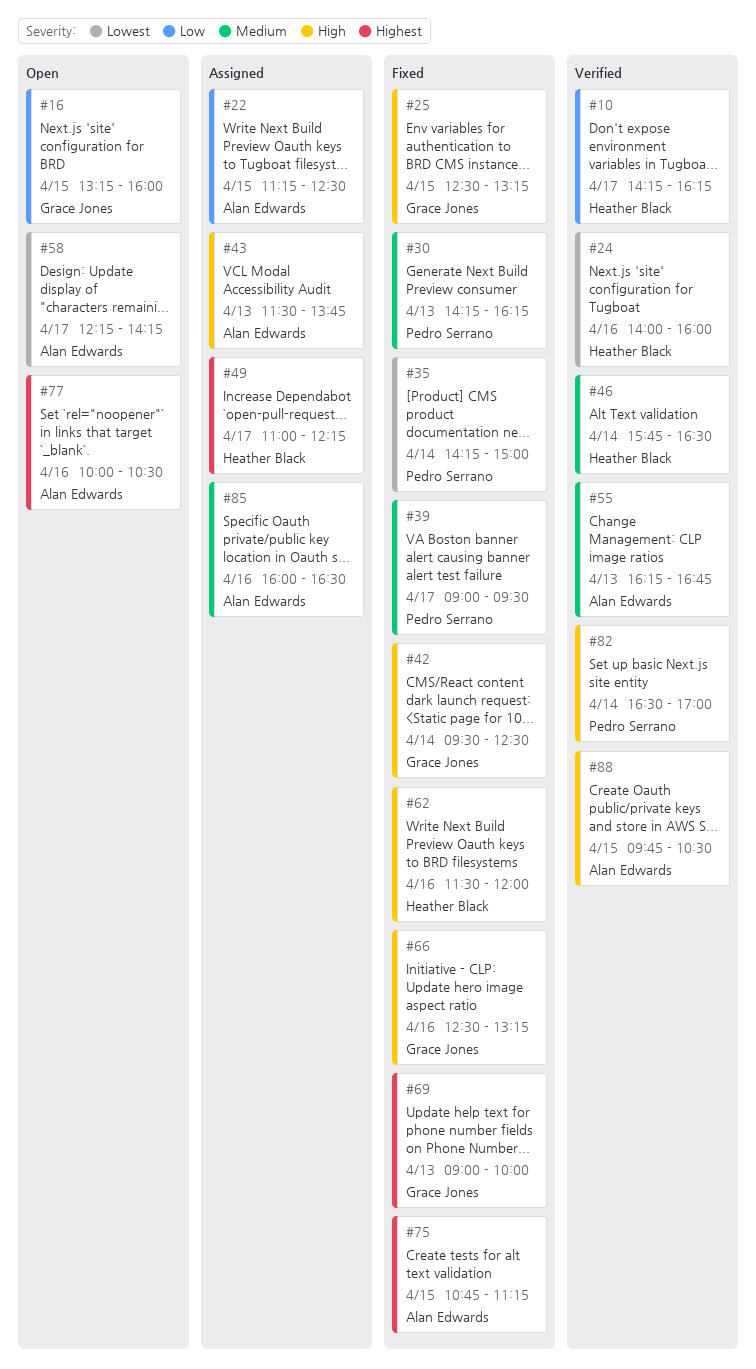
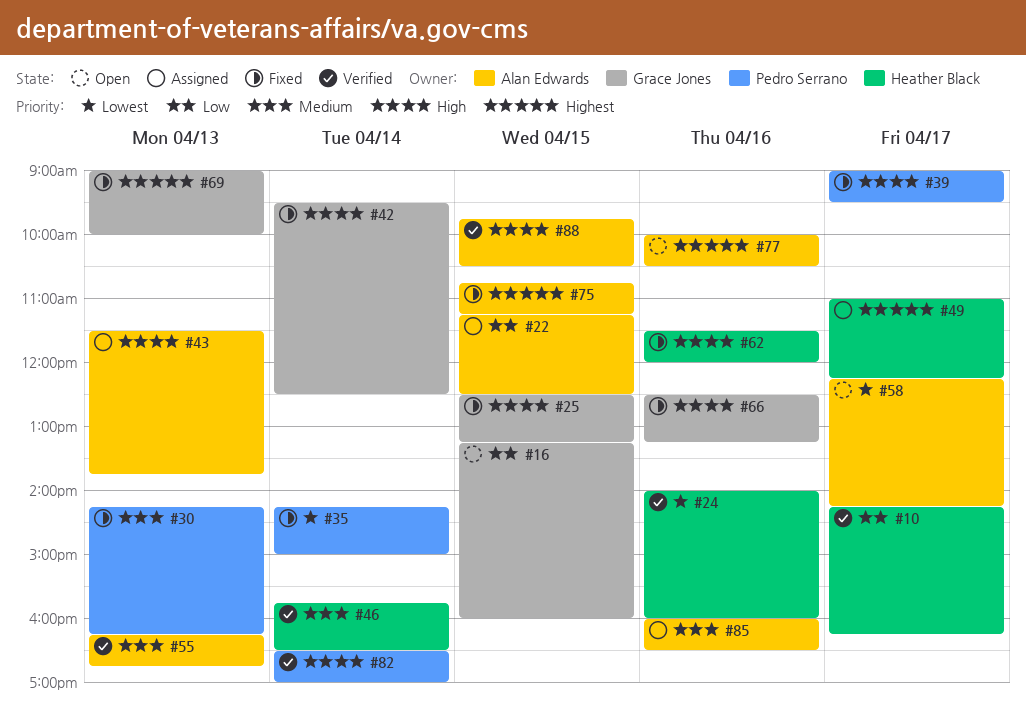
#39, priority: Medium -> High

